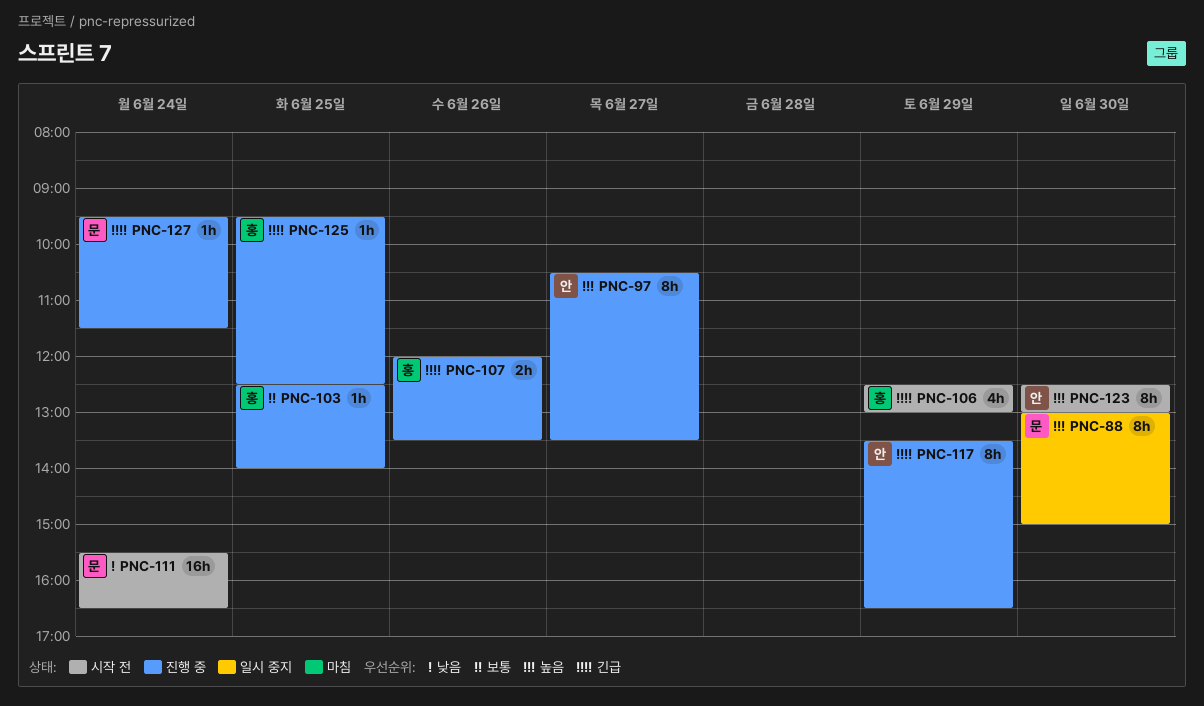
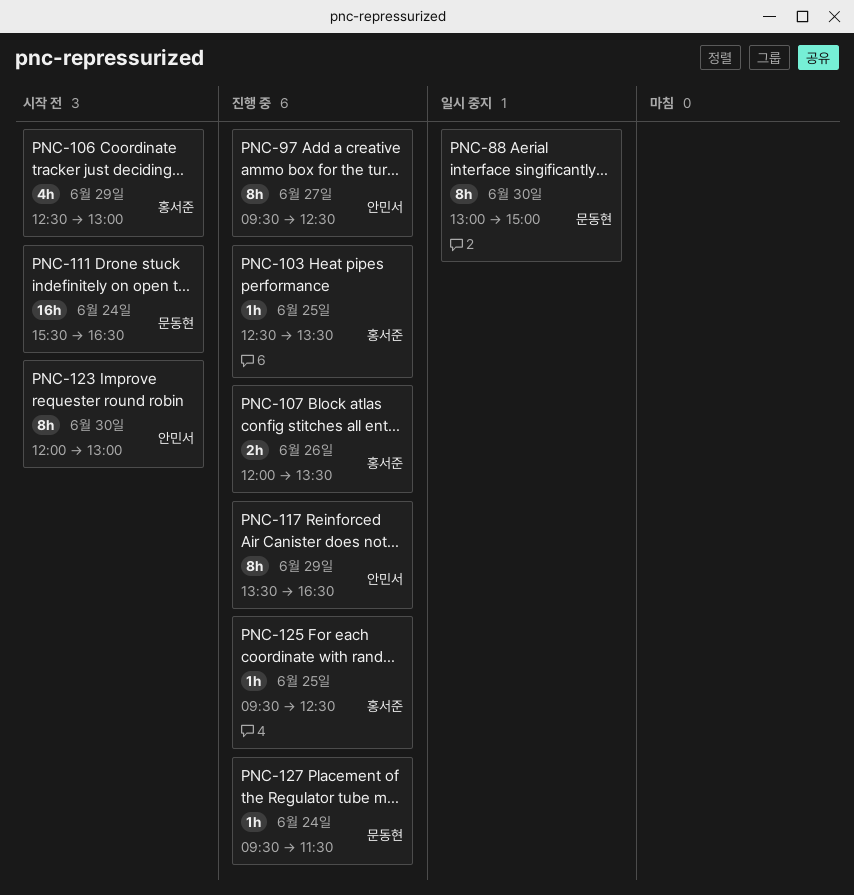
PNC-97, begins: 10:30 -> 09:30
PNC-97, ends: 13:30 -> 12:30
PNC-103, ends: 14:00 -> 13:30
PNC-123, begins: 12:30 -> 12:00

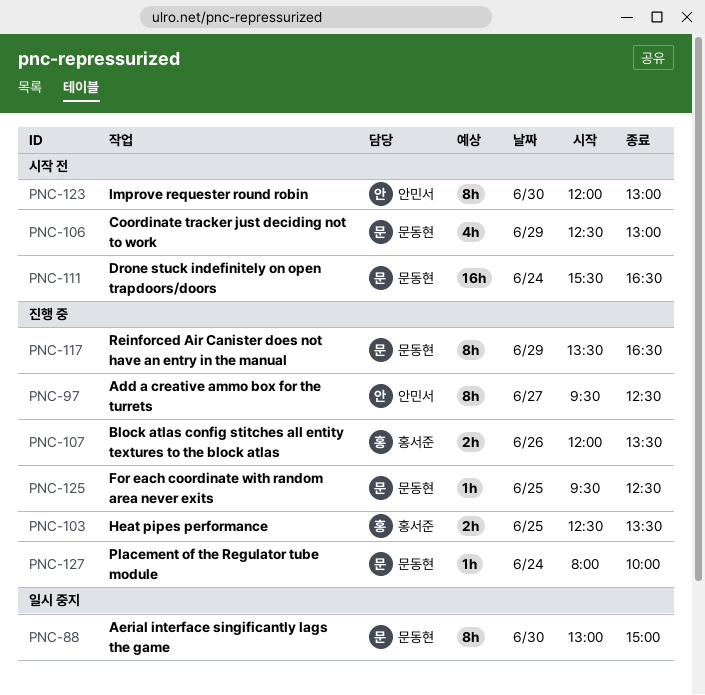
PNC-103, estimate: 1h -> 2h
PNC-106, owner: 홍서준 -> 문동현
PNC-117, owner: 안민서 -> 문동현
PNC-125, owner: 홍서준 -> 문동현
PNC-127, begins: 09:30 -> 08:00
PNC-127, ends: 11:30 -> 10:00

